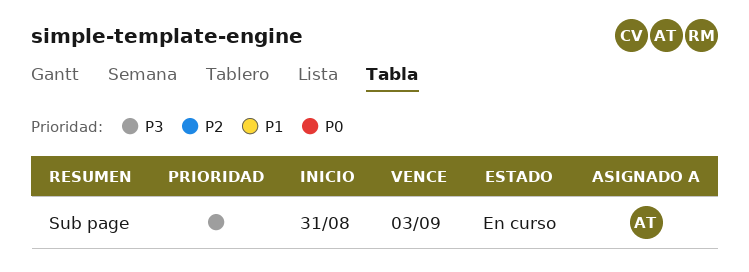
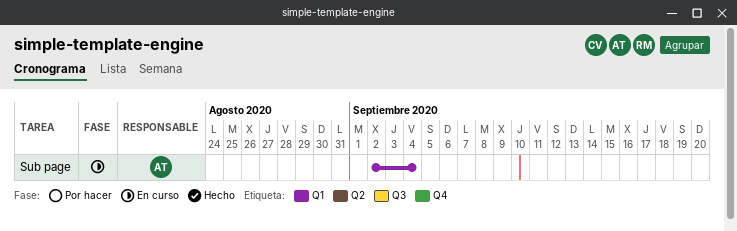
Sub page, start: Aug 31 -> Sep 2
Sub page, due: Sep 3 -> Sep 4

